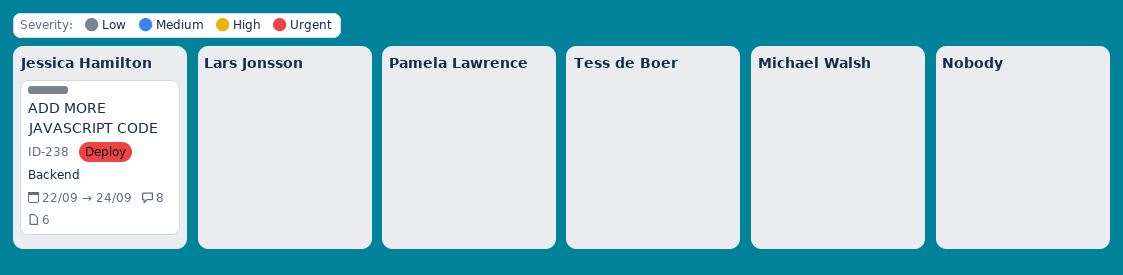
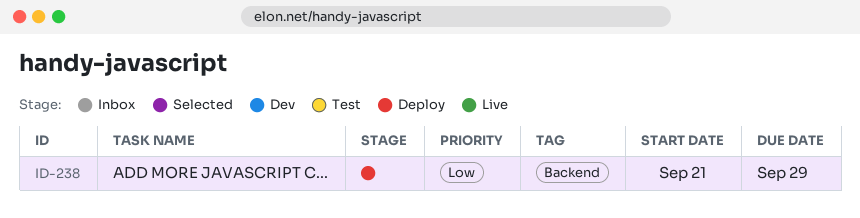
ID-238, start: Sep 22 -> Sep 21
ID-238, due: Sep 24 -> Sep 29

